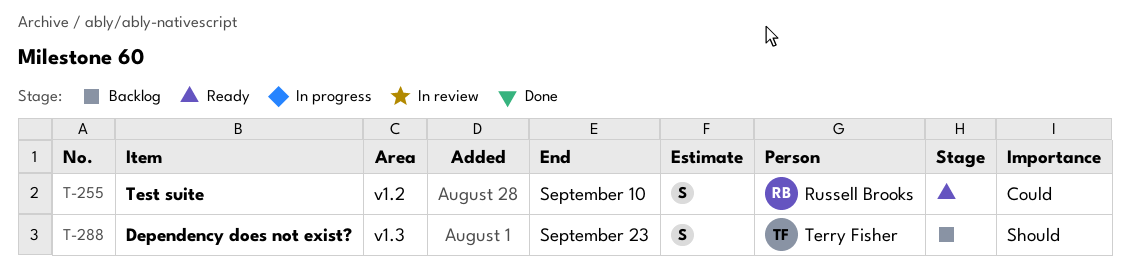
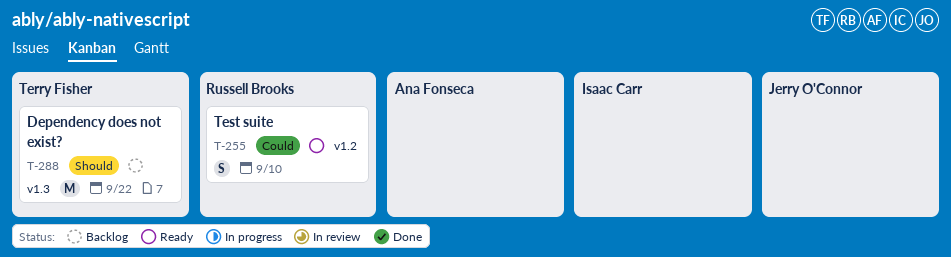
T-288, estimate: S -> M
T-288, due: Sep 23 -> Sep 22

